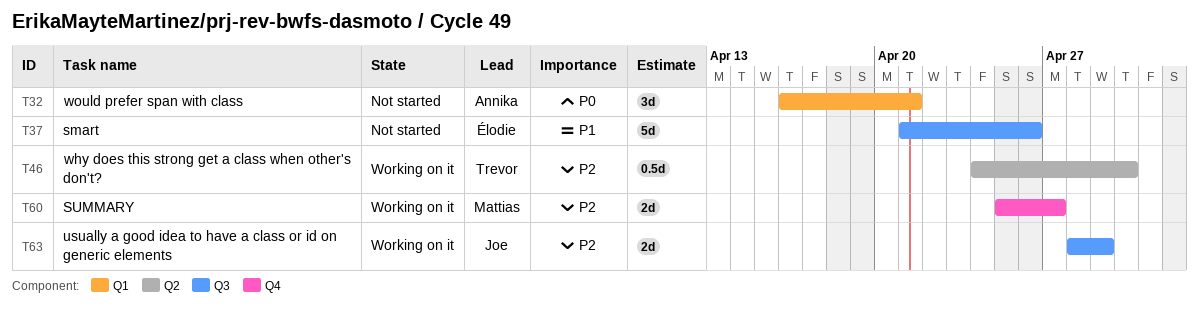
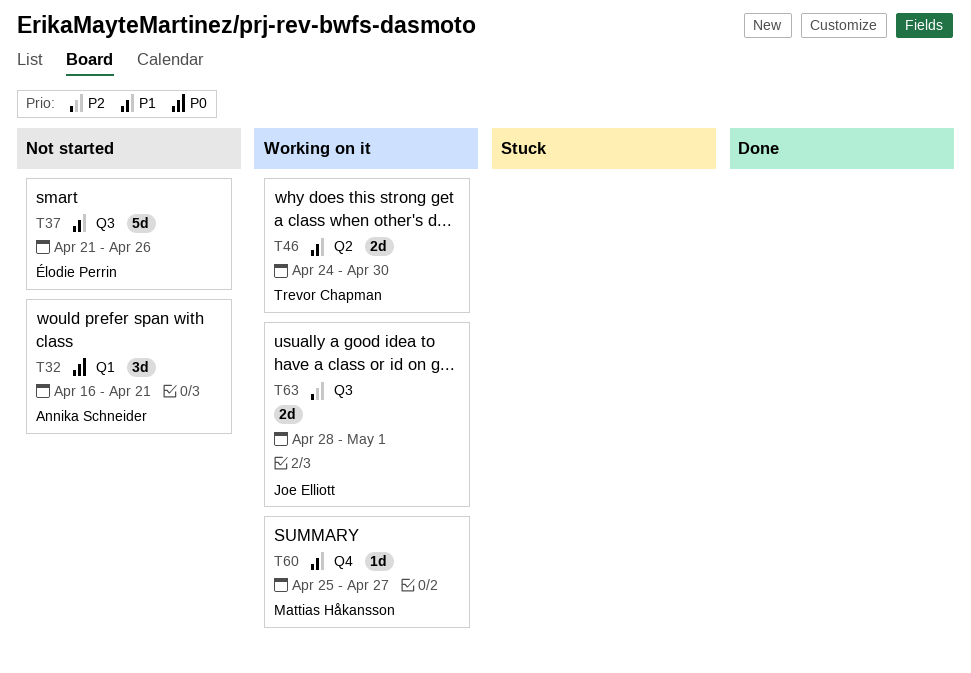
T46, priority: P2 -> P1
T46, estimate: 0.5d -> 2d
T60, priority: P2 -> P1
T60, estimate: 2d -> 1d
T63, due: Apr 29 -> May 1

